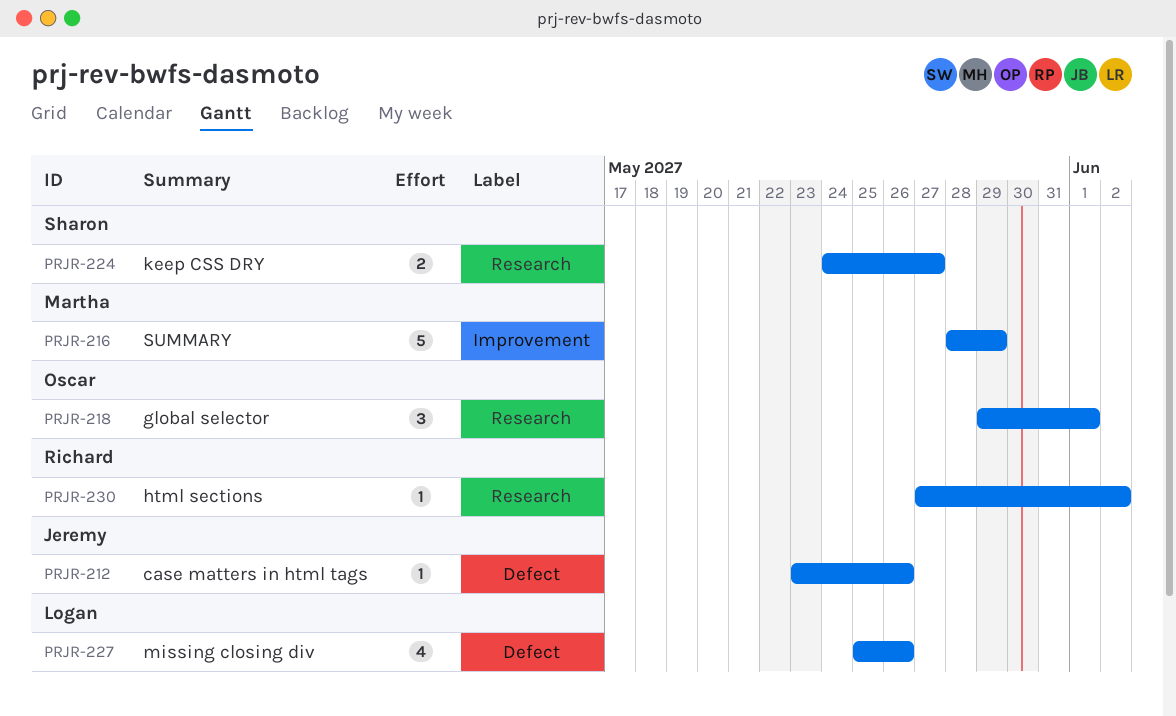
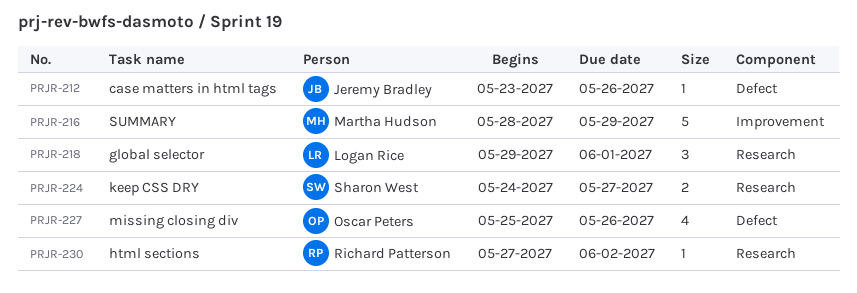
PRJR-218, owner: Oscar Peters -> Logan Rice
PRJR-227, owner: Logan Rice -> Oscar Peters

